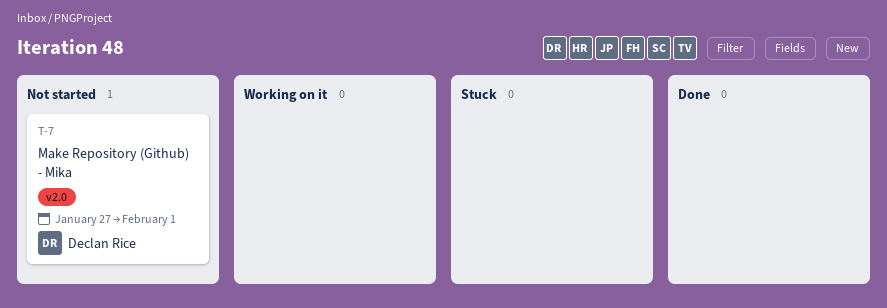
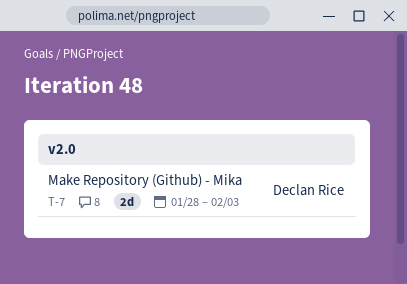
T-7, start: Jan 27 -> Jan 28
T-7, due: Feb 1 -> Feb 3

